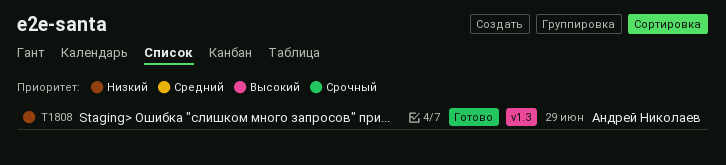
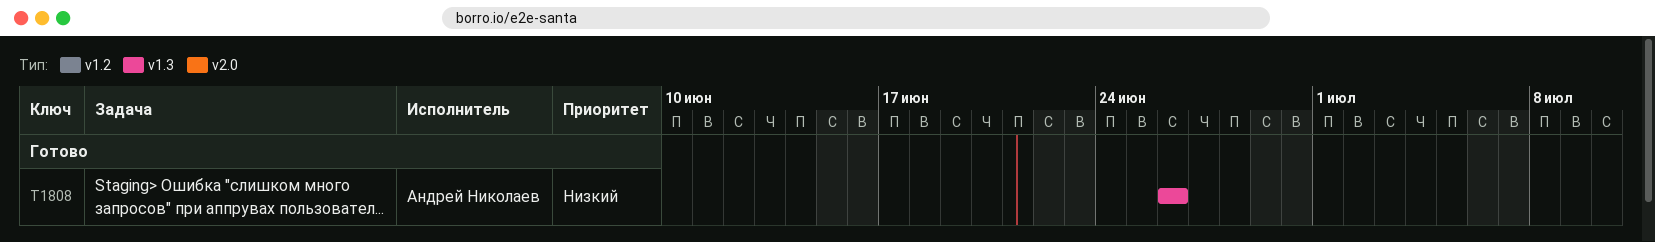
T1808, due: Jun 29 -> Jun 26

